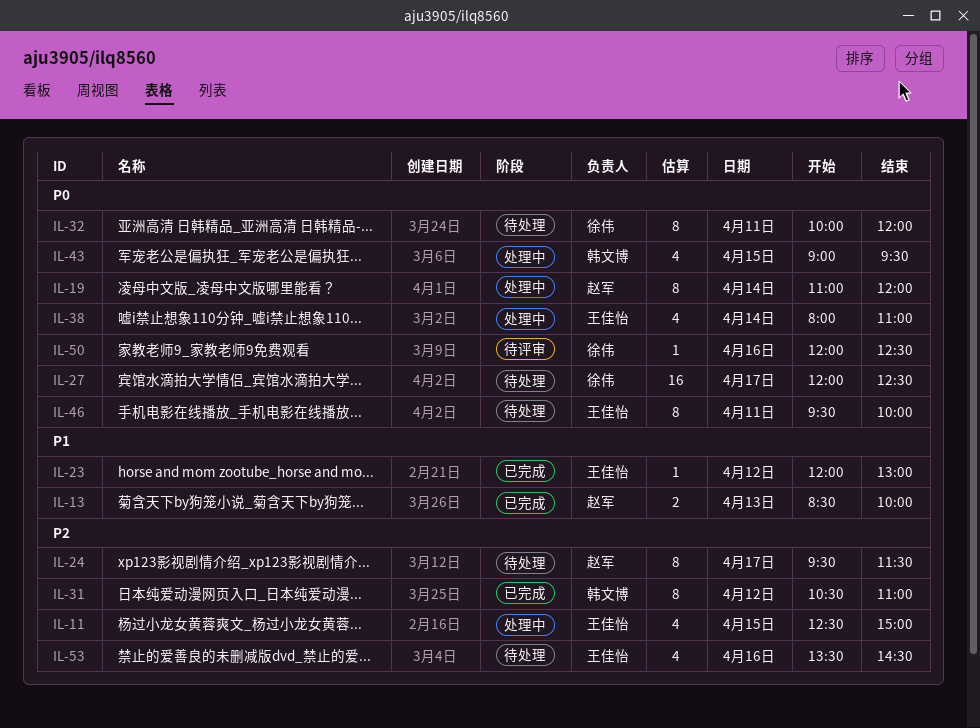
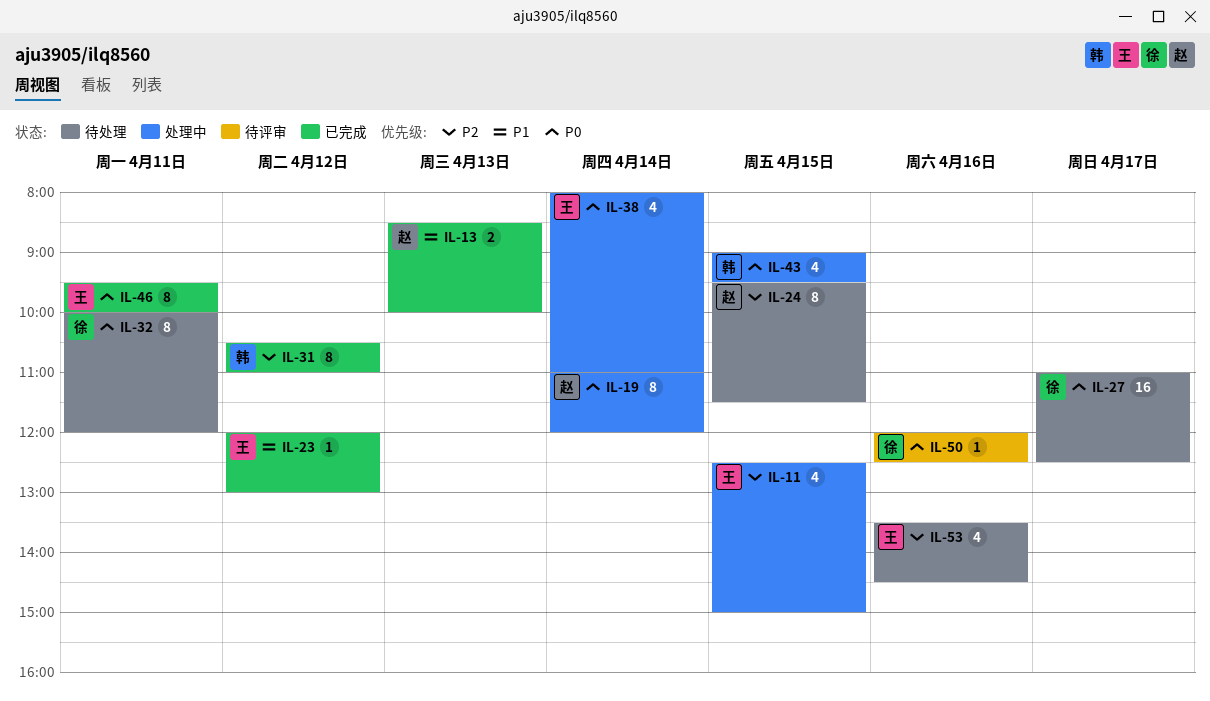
IL-24, day: Apr 17 -> Apr 15
IL-27, begins: 12:00 -> 11:00
IL-46, status: 待处理 -> 已完成

